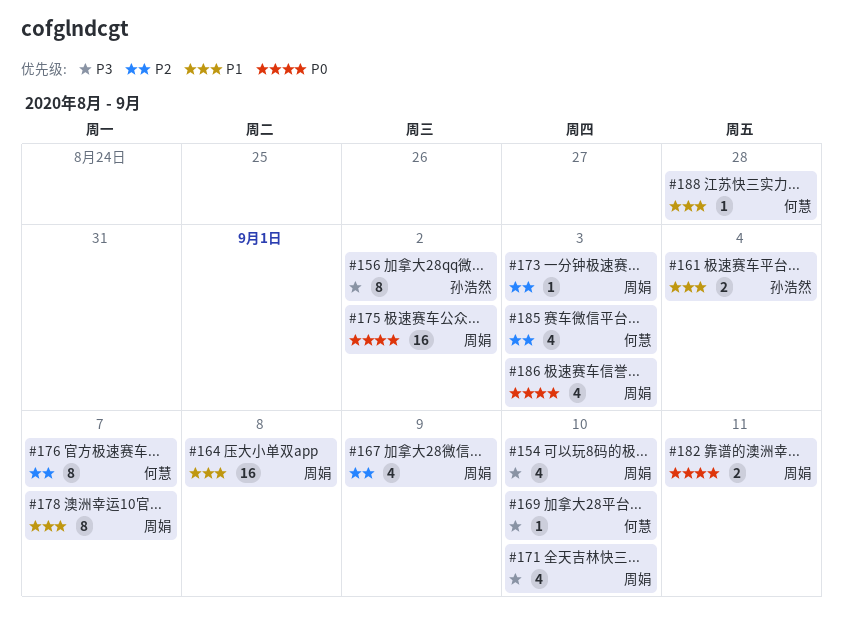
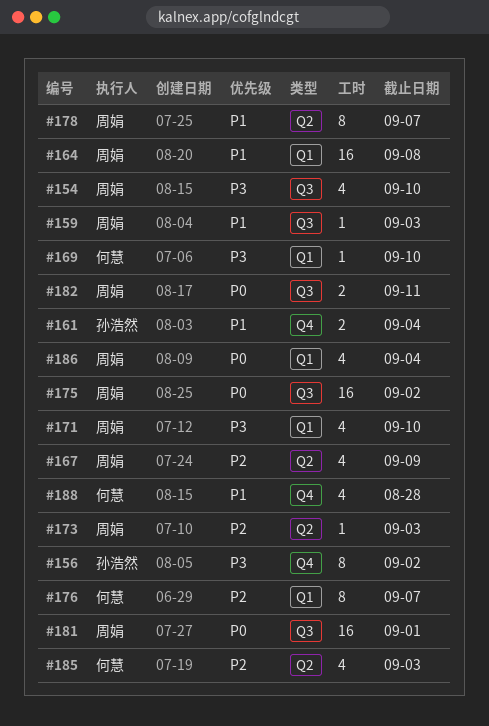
#159: none -> present
#181: none -> present
#186, due: Sep 3 -> Sep 4
#188, estimate: 1 -> 4

